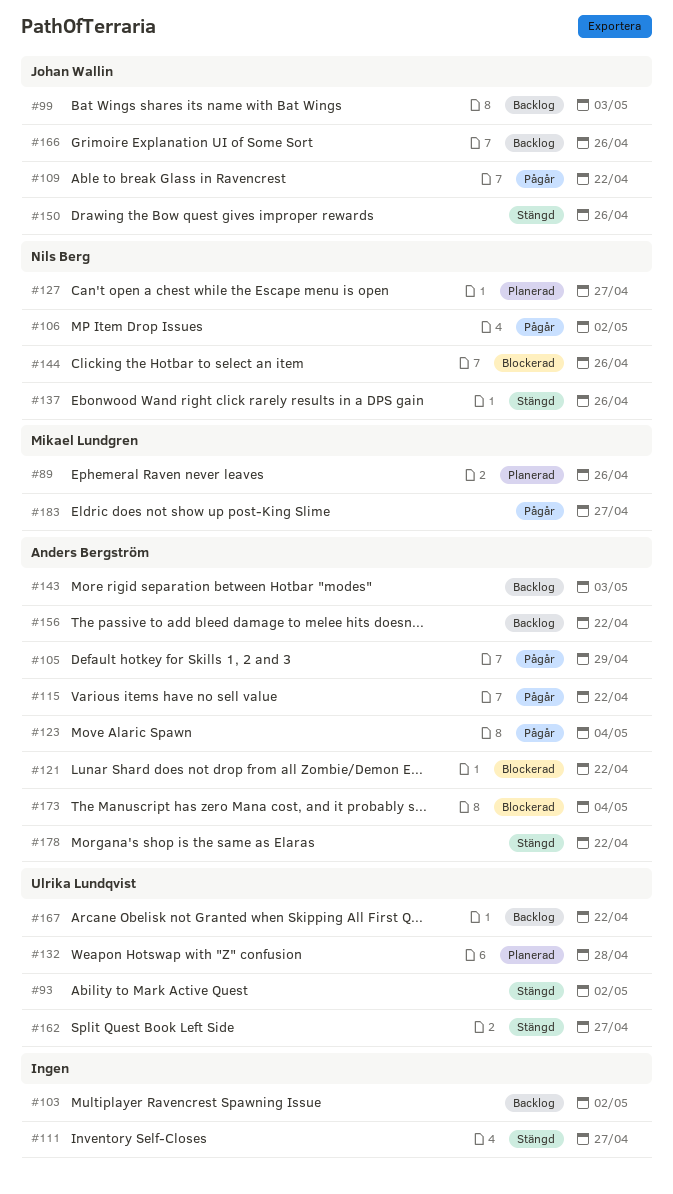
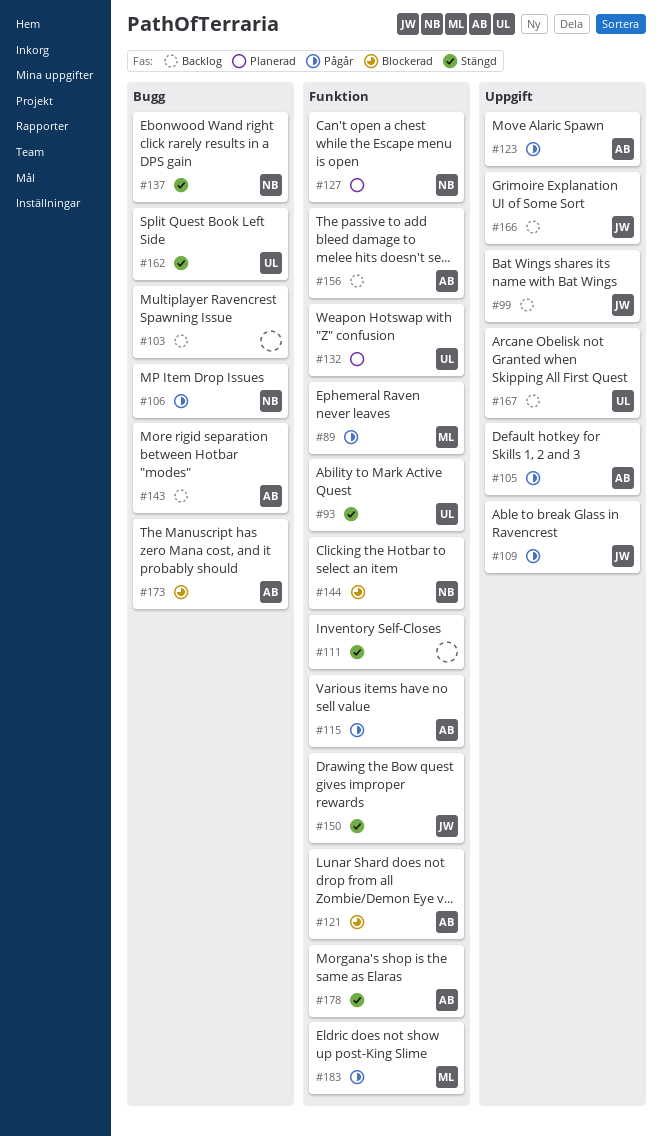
#89, status: Planerad -> Pågår

